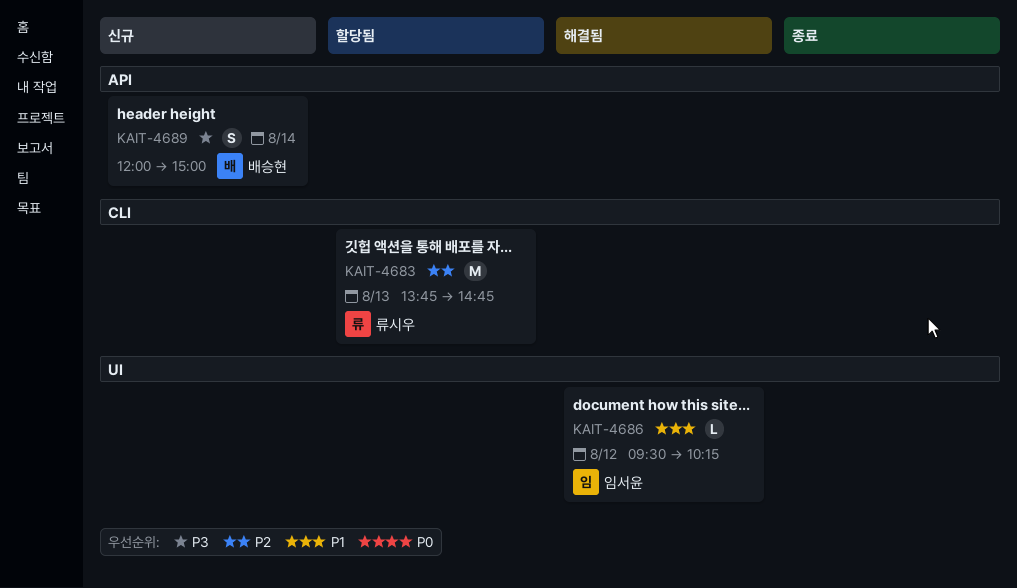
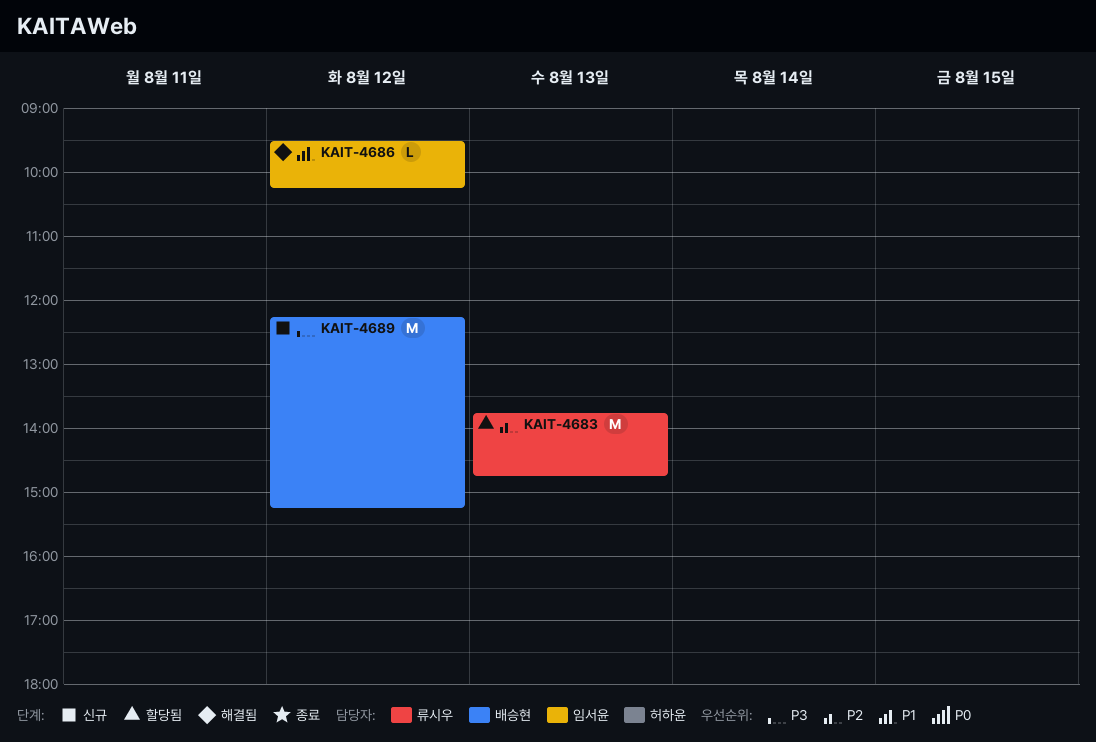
KAIT-4689, estimate: S -> M
KAIT-4689, day: Aug 14 -> Aug 12
KAIT-4689, begins: 12:00 -> 12:15
KAIT-4689, ends: 15:00 -> 15:15

